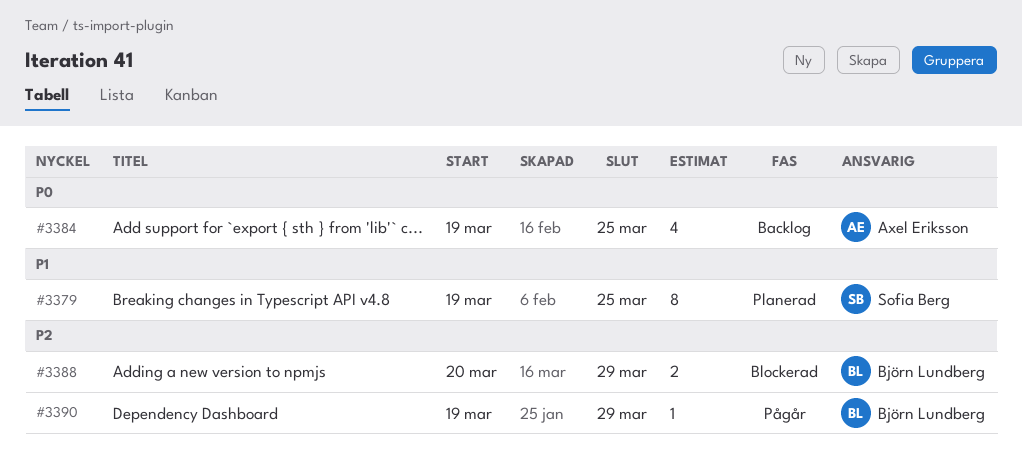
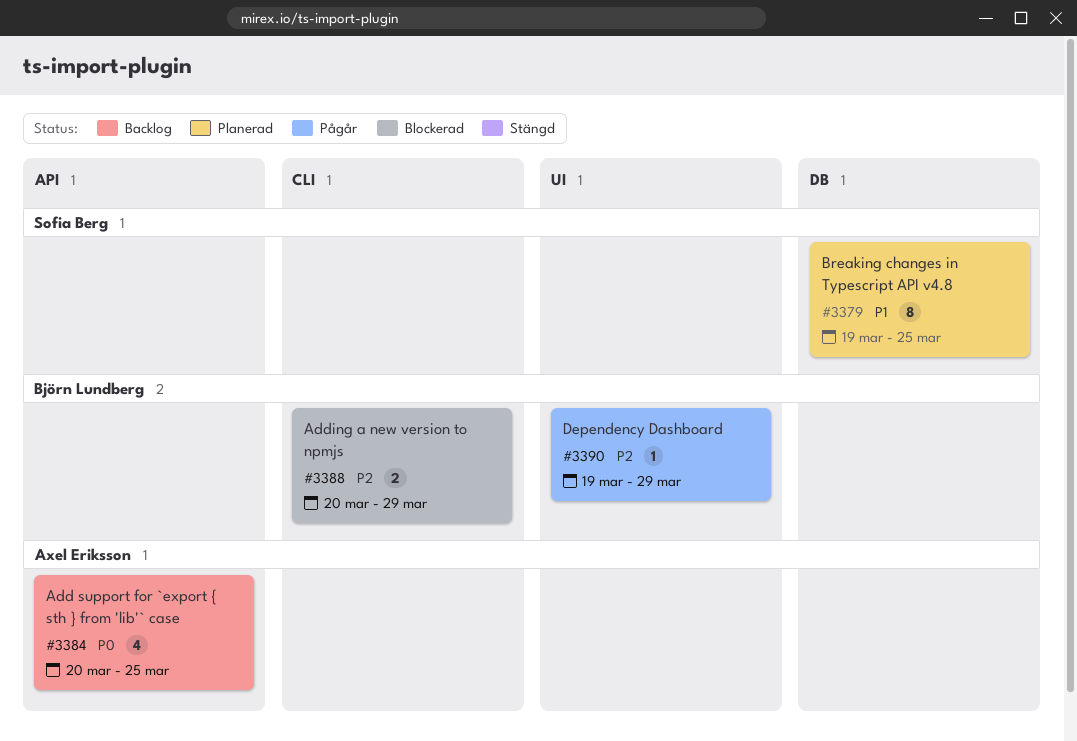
#3384, start: Mar 19 -> Mar 20

